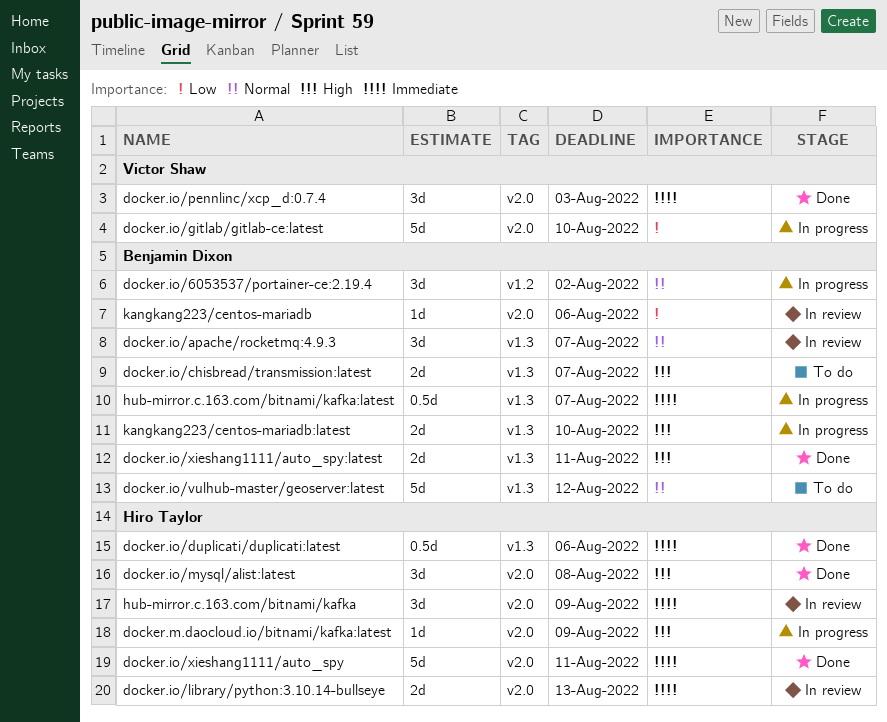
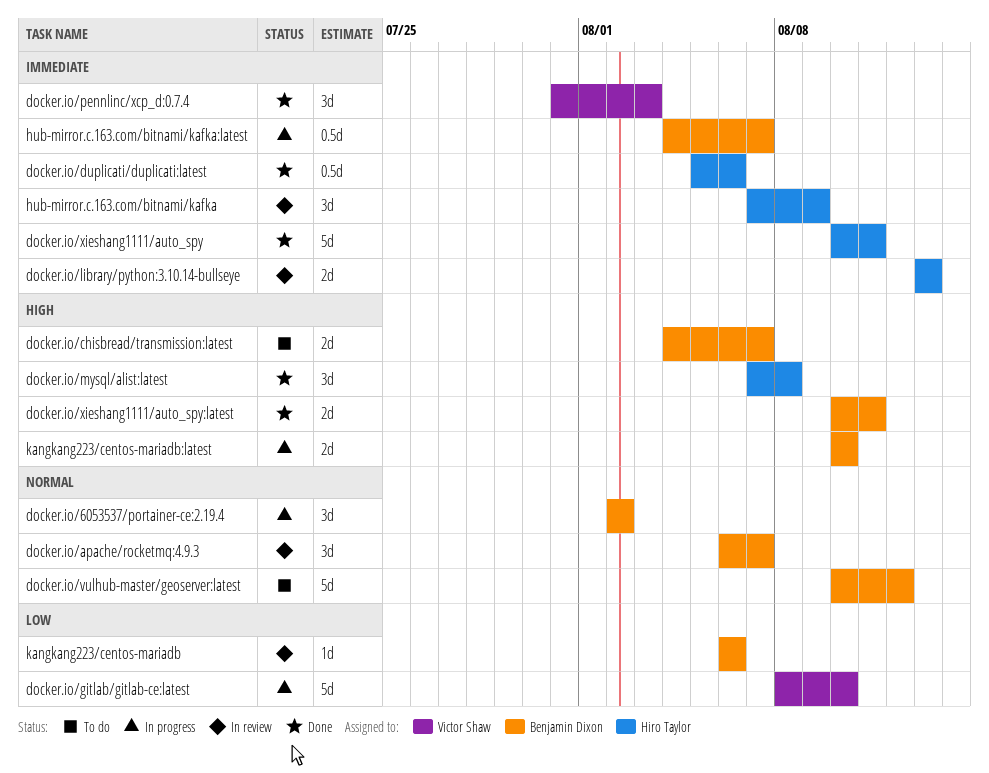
docker.m.daocloud.io/bitnami/kafka:latest: present -> none

